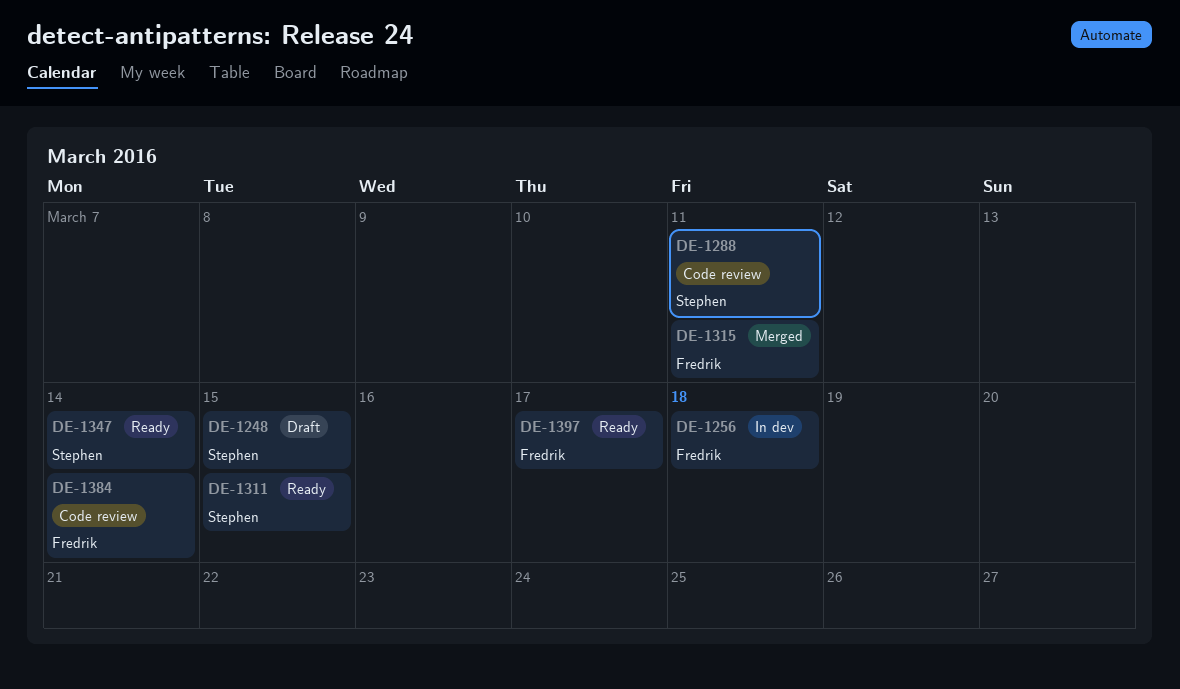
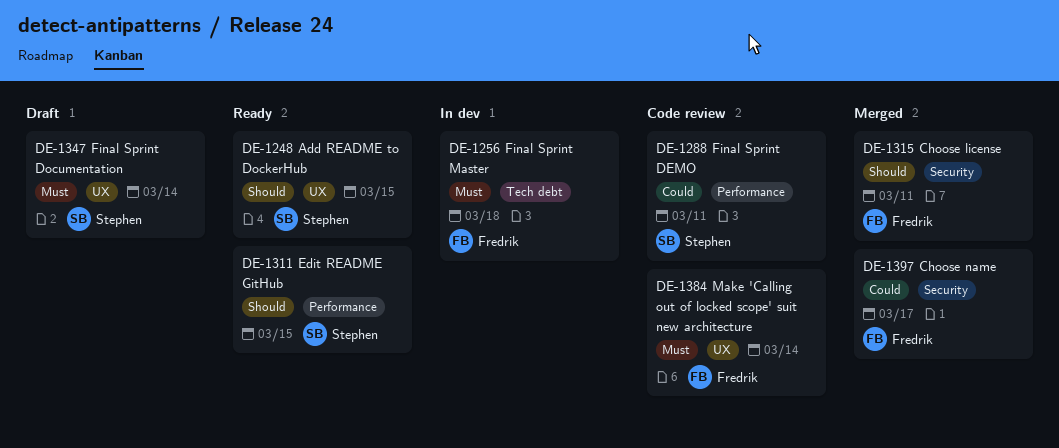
DE-1248, status: Draft -> Ready
DE-1347, status: Ready -> Draft
DE-1397, status: Ready -> Merged

